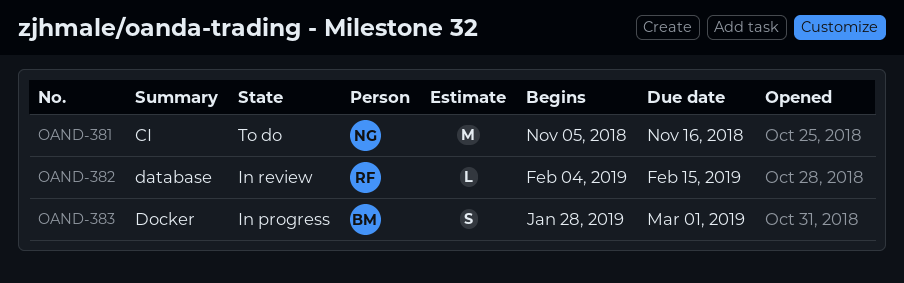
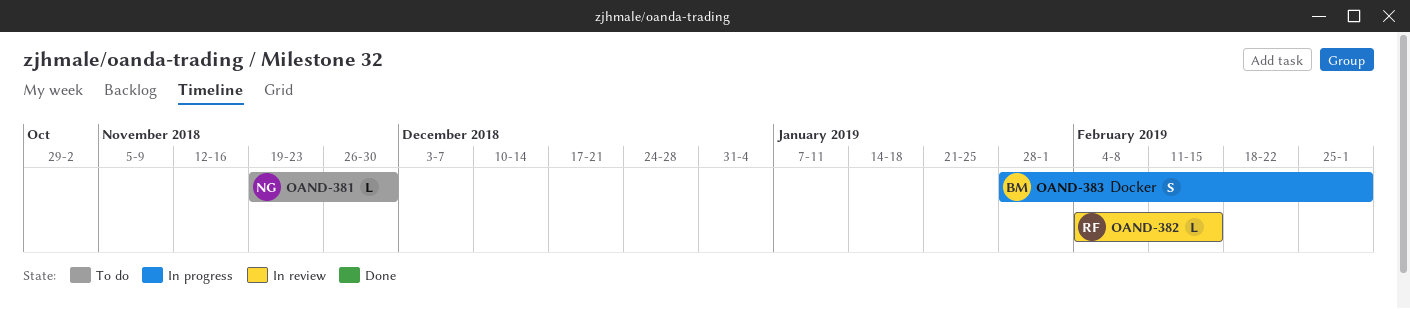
OAND-381, estimate: M -> L
OAND-381, start: Nov 5 -> Nov 19
OAND-381, due: Nov 16 -> Nov 30

